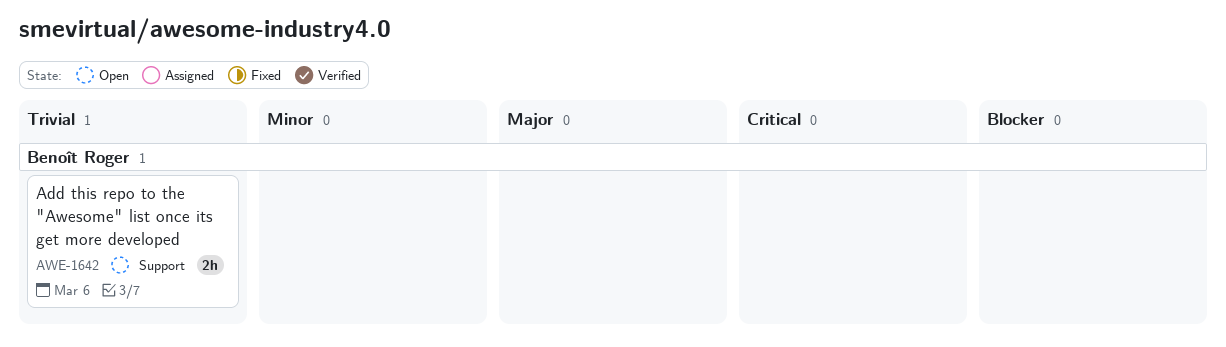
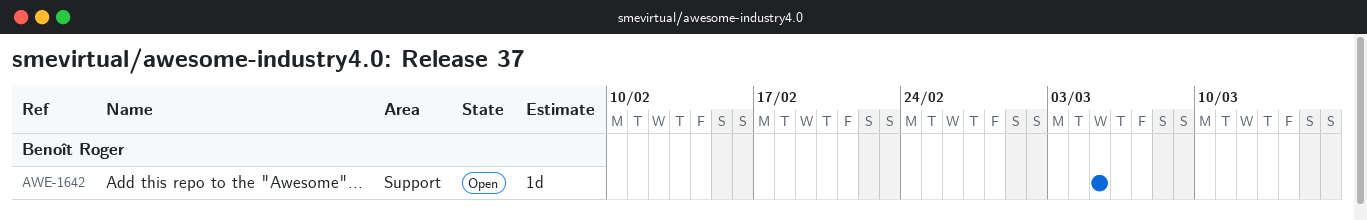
AWE-1642, estimate: 2h -> 1d
AWE-1642, due: Mar 6 -> Mar 5

